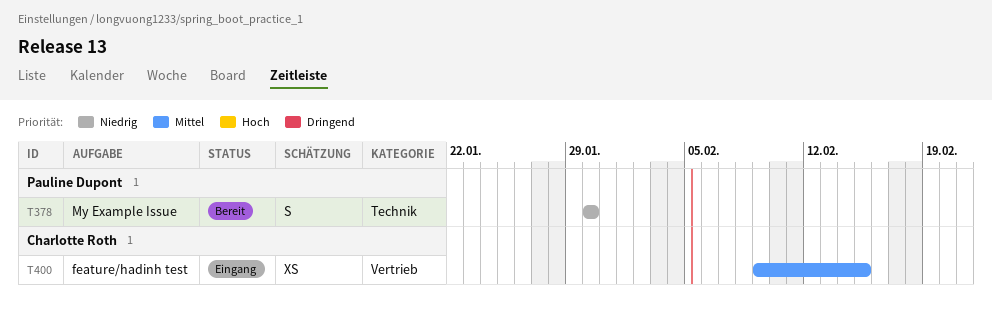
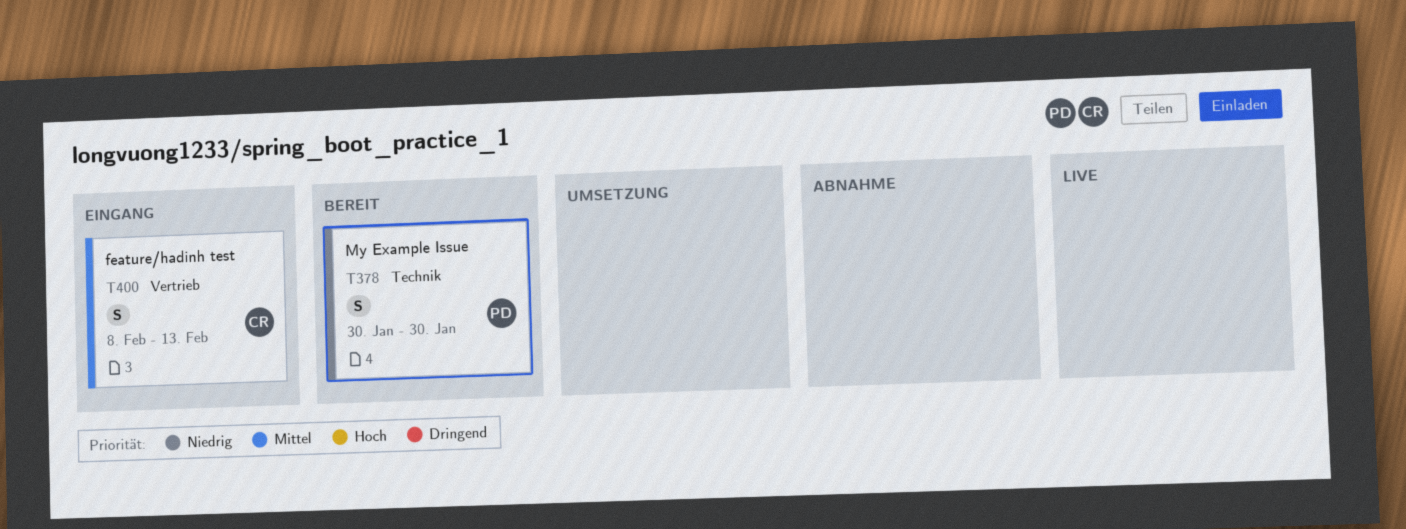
T400, estimate: XS -> S
T400, start: Feb 9 -> Feb 8
T400, due: Feb 15 -> Feb 13

